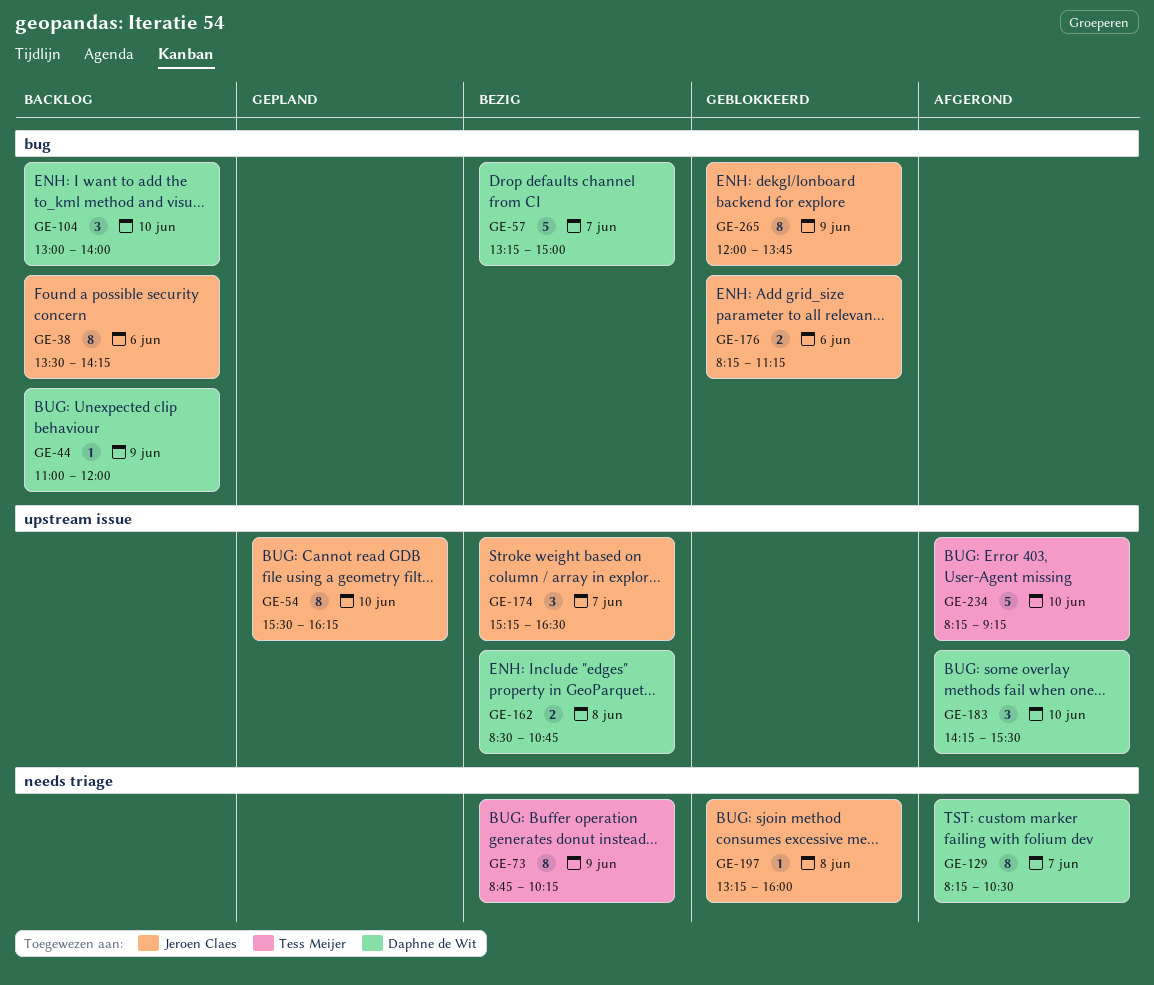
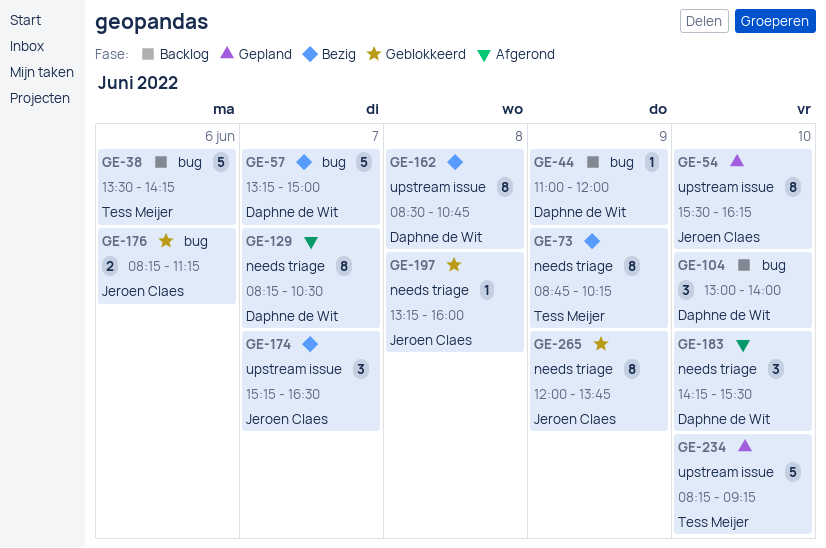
GE-38, owner: Jeroen Claes -> Tess Meijer
GE-38, estimate: 8 -> 5
GE-162, estimate: 2 -> 8
GE-183, label: upstream issue -> needs triage
GE-234, status: Afgerond -> Gepland
GE-265, label: bug -> needs triage

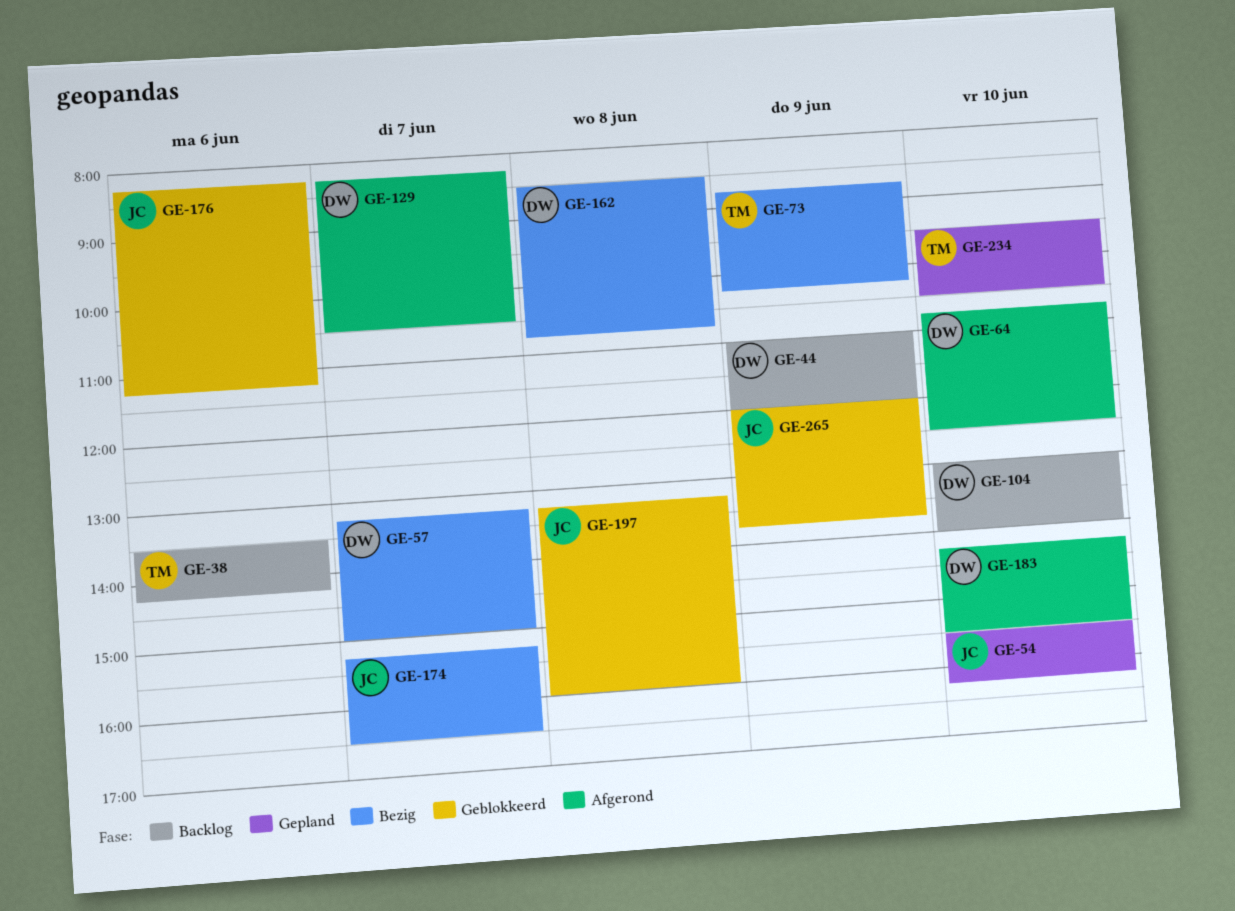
GE-64: none -> present
GE-234, begins: 08:15 -> 09:30
GE-234, ends: 09:15 -> 10:30

